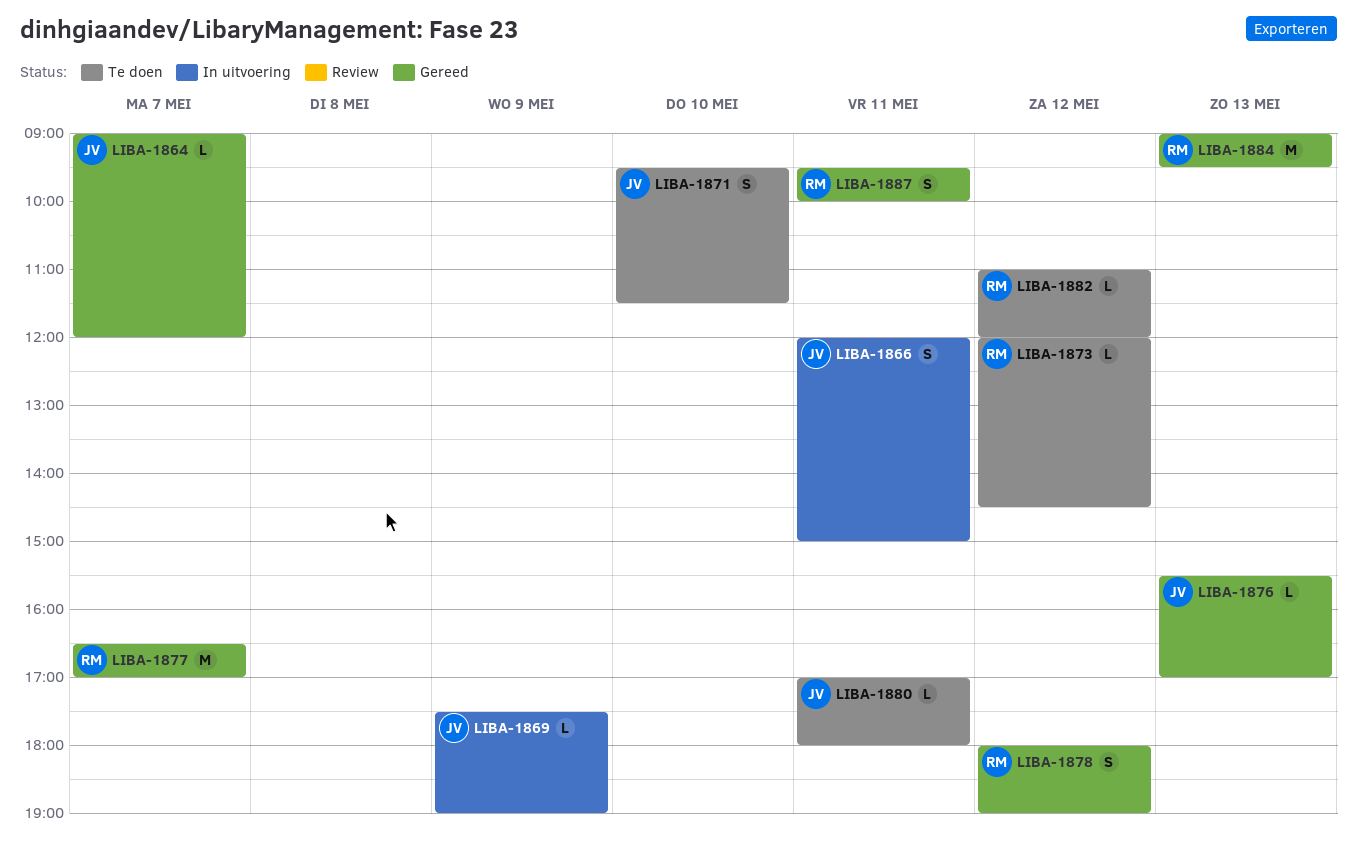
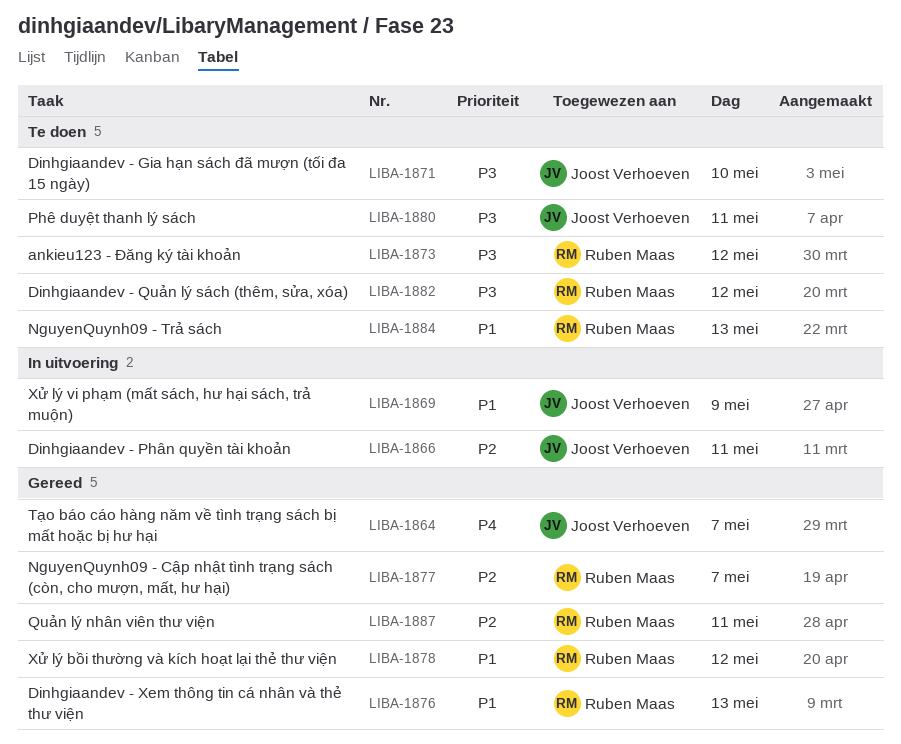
LIBA-1876, owner: Joost Verhoeven -> Ruben Maas
LIBA-1884, status: Gereed -> Te doen

